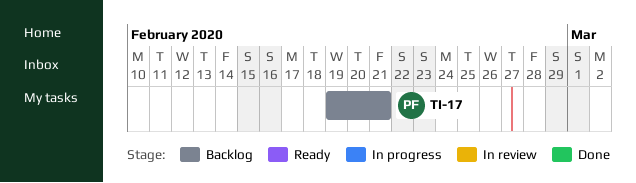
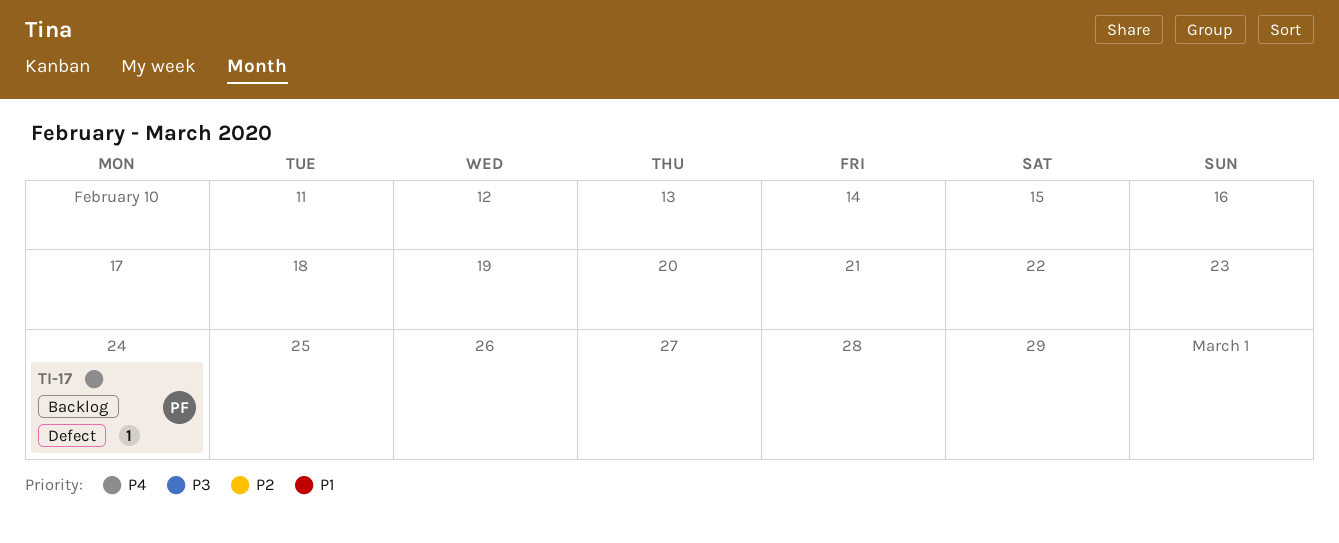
TI-17, due: Feb 21 -> Feb 24

